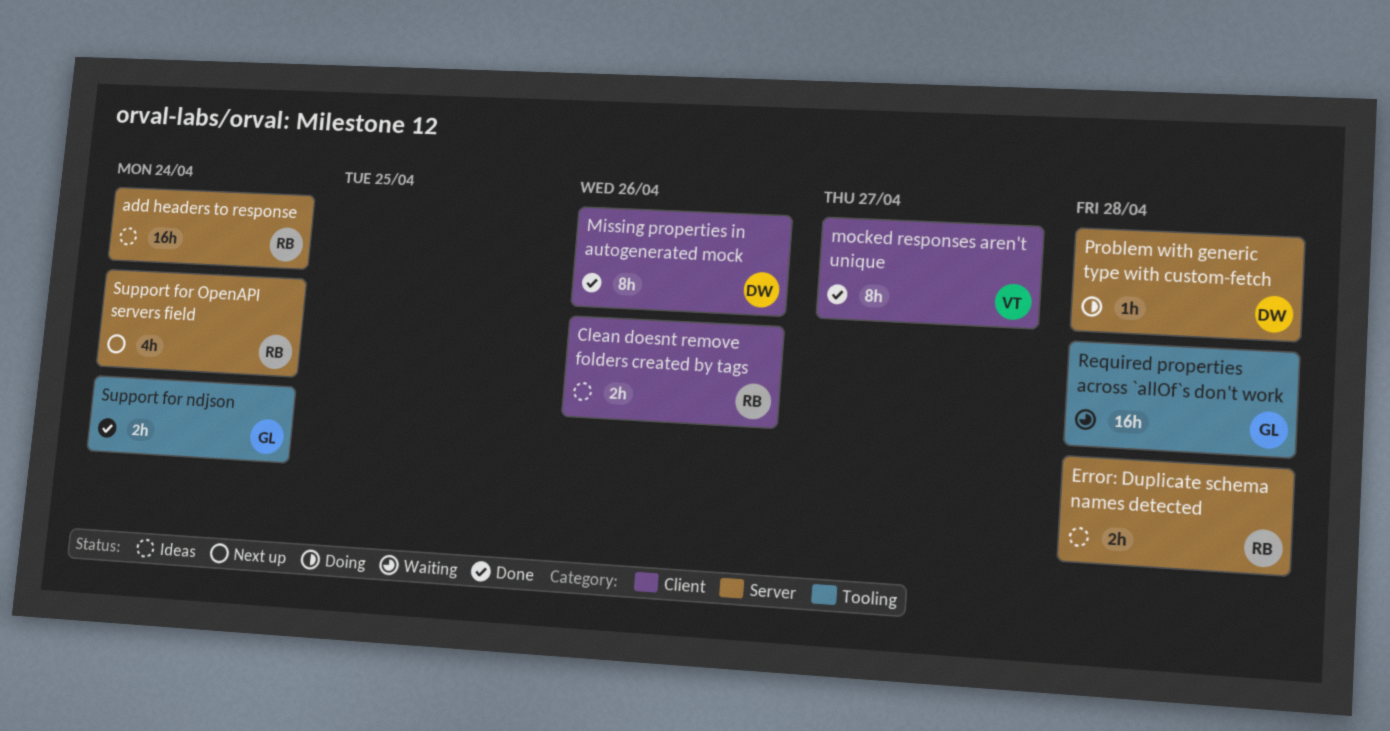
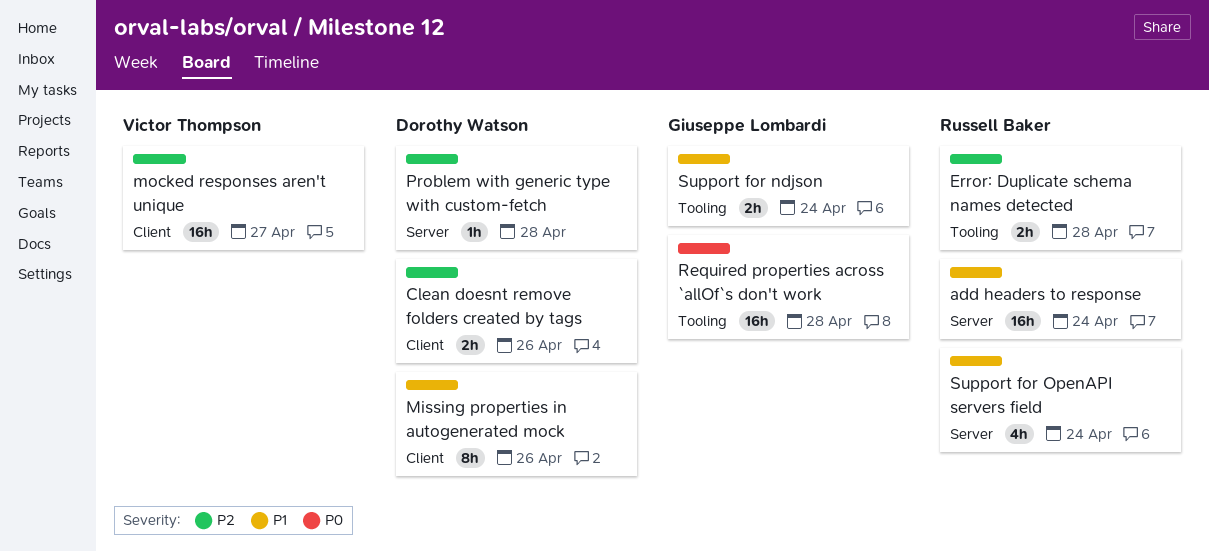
Clean doesnt remove folders created by tags, owner: Russell Baker -> Dorothy Watson
Error: Duplicate schema names detected, label: Server -> Tooling
mocked responses aren't unique, estimate: 8h -> 16h

